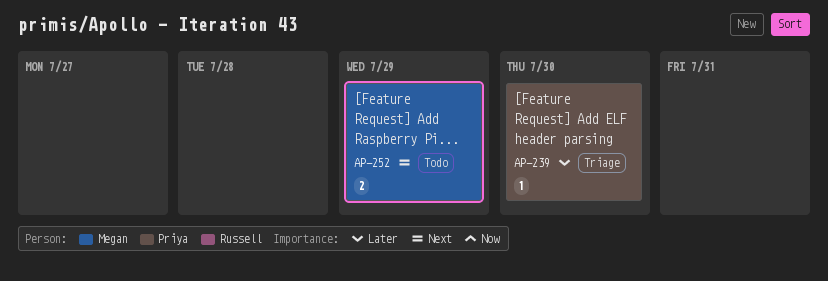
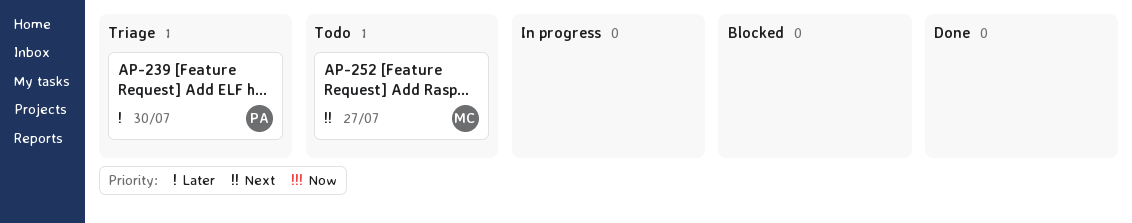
AP-252, due: Jul 29 -> Jul 27

